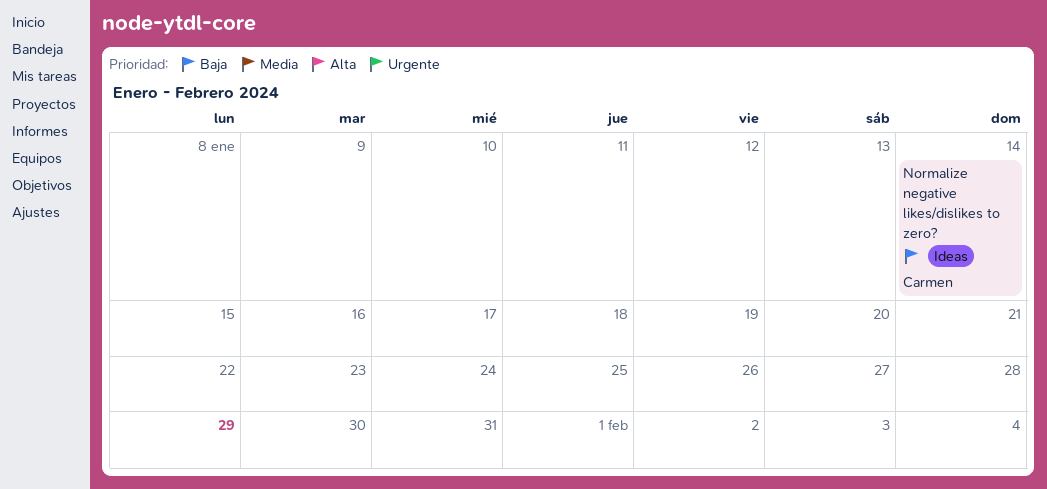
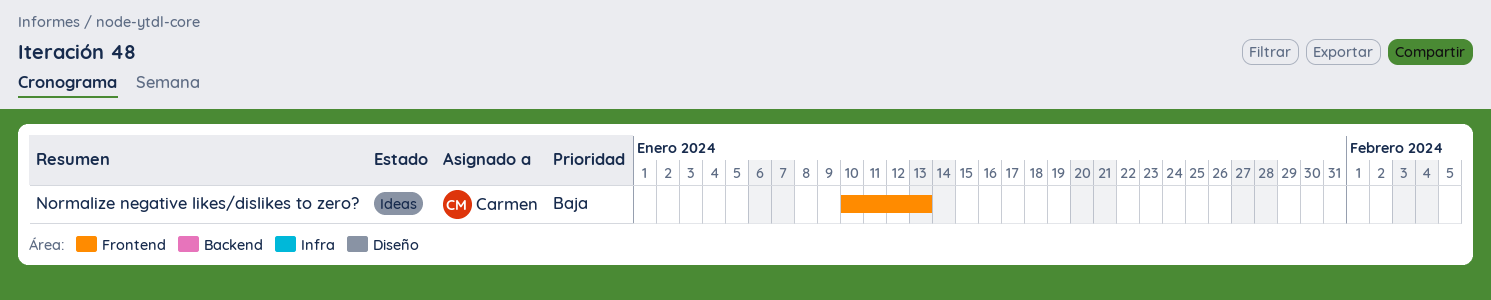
Normalize negative likes/dislikes to zero?, due: Jan 14 -> Jan 13

